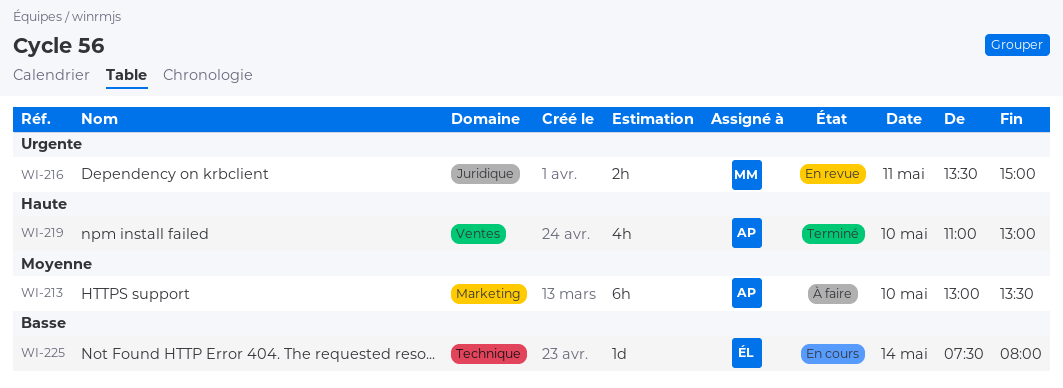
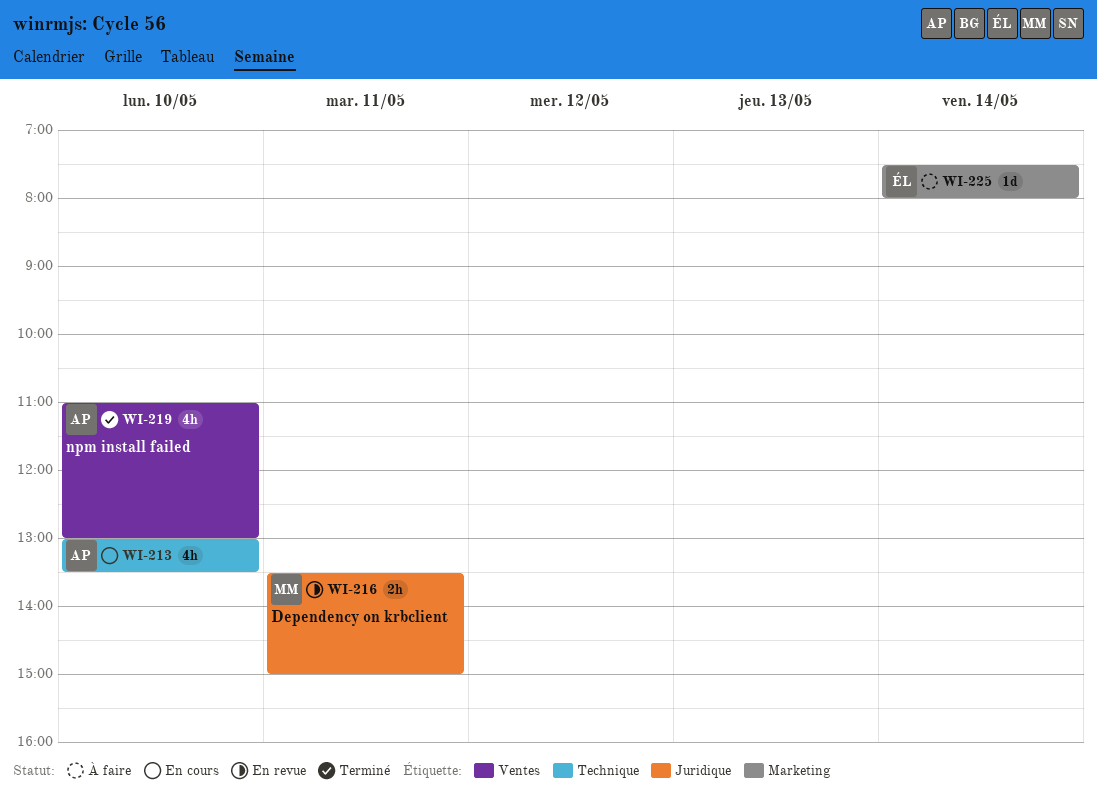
WI-213, status: À faire -> En cours
WI-213, label: Marketing -> Technique
WI-213, estimate: 6h -> 4h
WI-225, status: En cours -> À faire
WI-225, label: Technique -> Marketing

